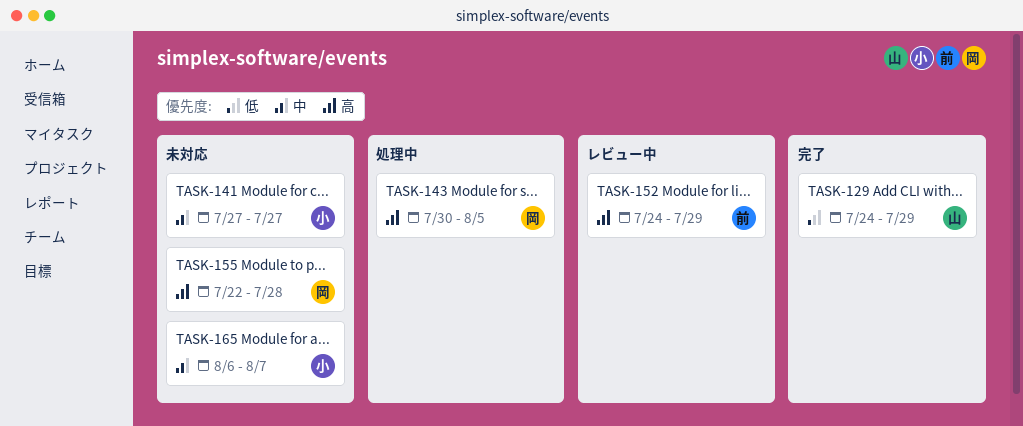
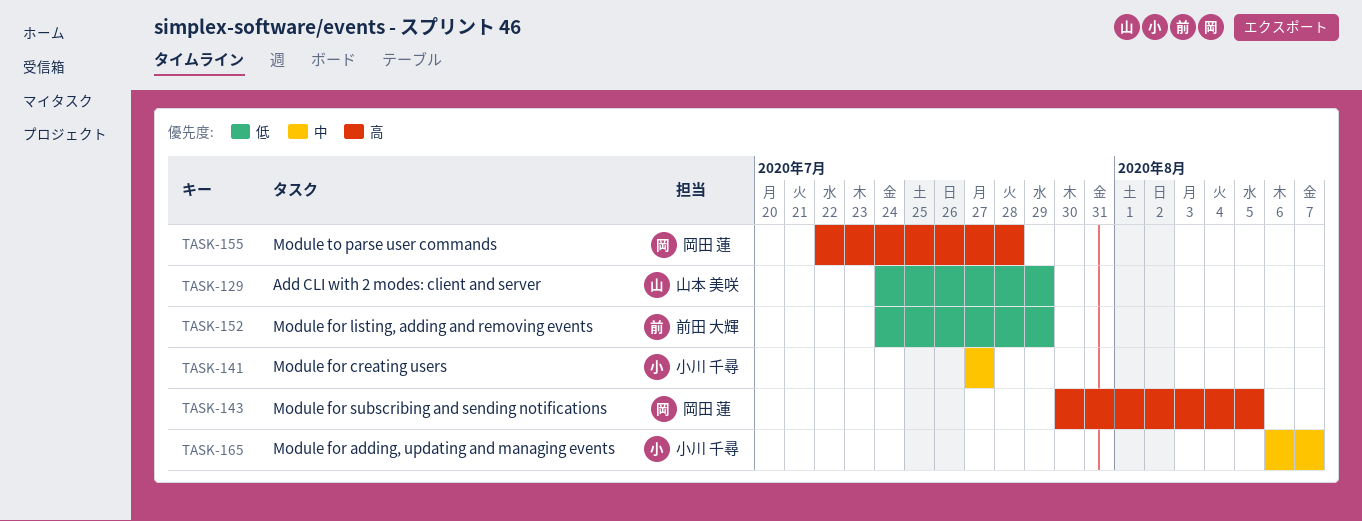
TASK-152, priority: 高 -> 低

